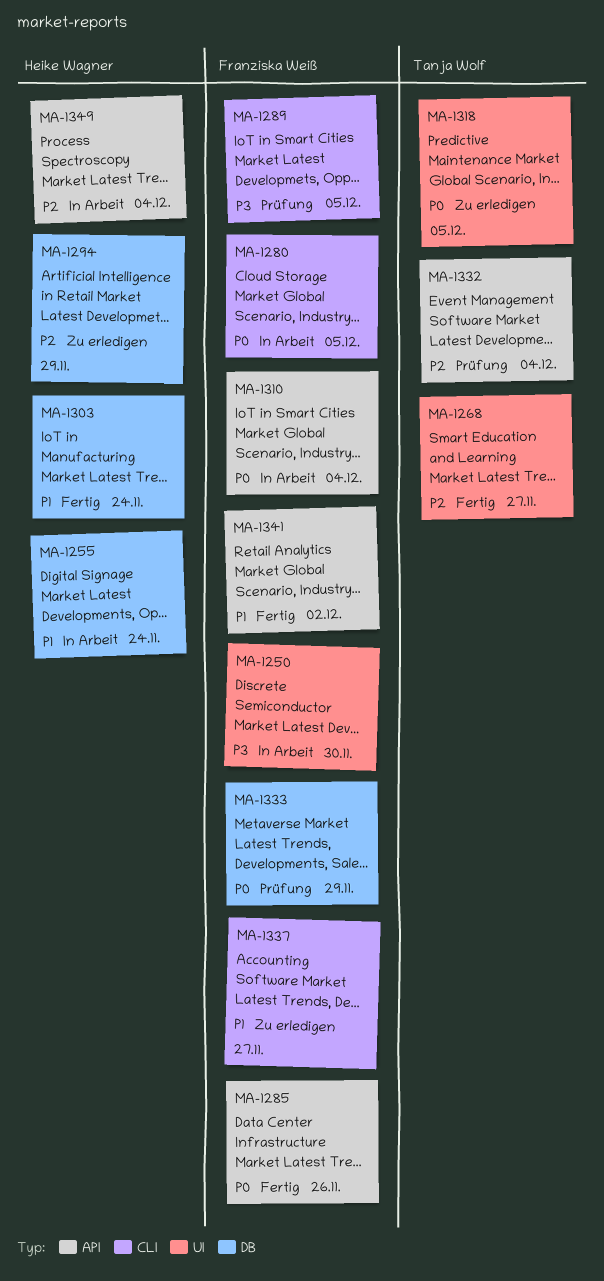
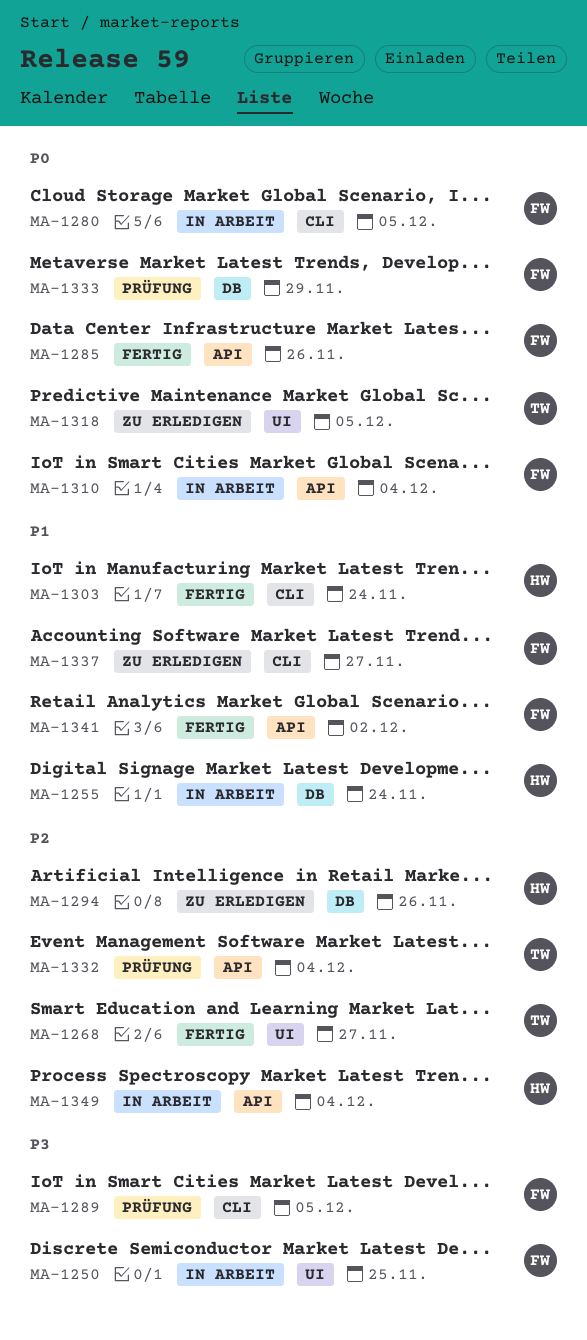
MA-1250, due: Nov 30 -> Nov 25
MA-1294, due: Nov 29 -> Nov 26
MA-1303, label: DB -> CLI

